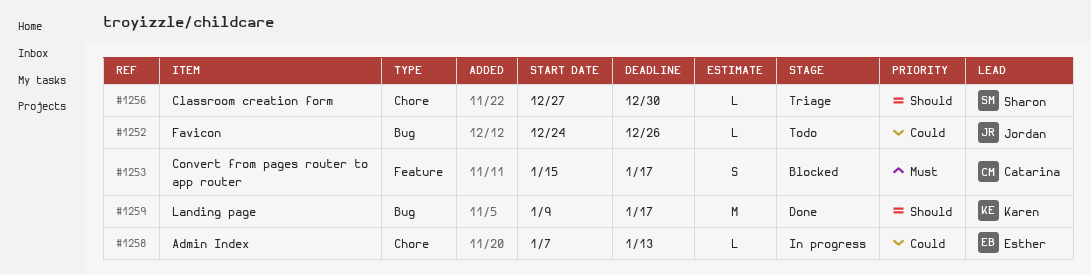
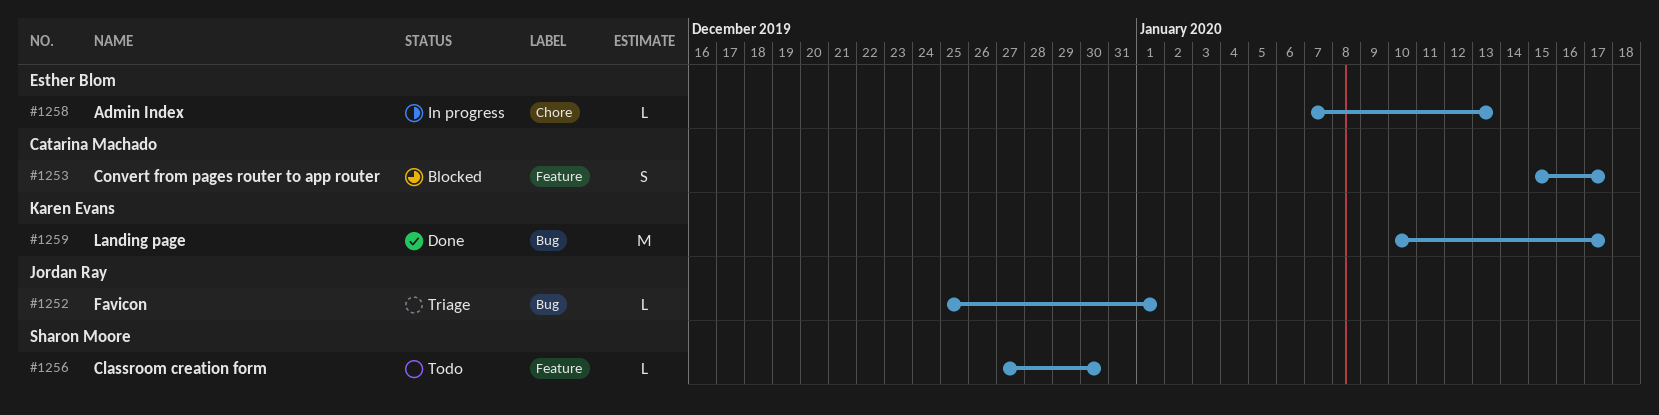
#1252, status: Todo -> Triage
#1252, start: Dec 24 -> Dec 25
#1252, due: Dec 26 -> Jan 1
#1256, status: Triage -> Todo
#1256, label: Chore -> Feature
#1259, start: Jan 9 -> Jan 10

